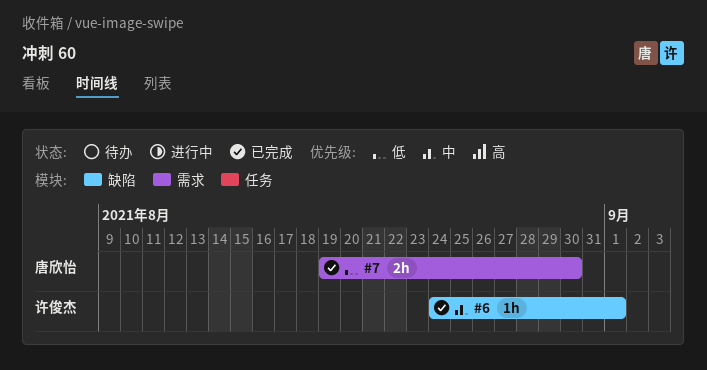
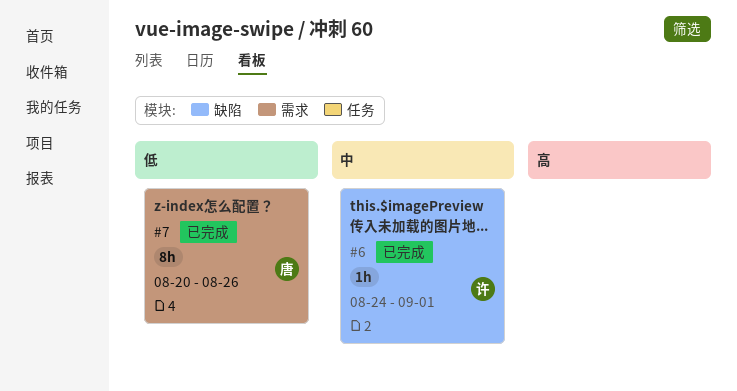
#7, estimate: 2h -> 8h
#7, start: Aug 19 -> Aug 20
#7, due: Aug 30 -> Aug 26

